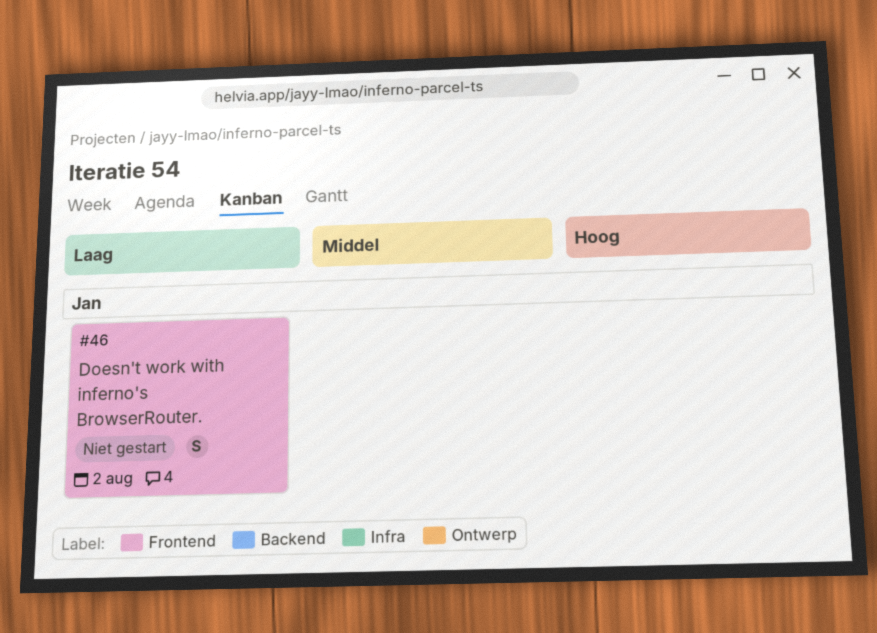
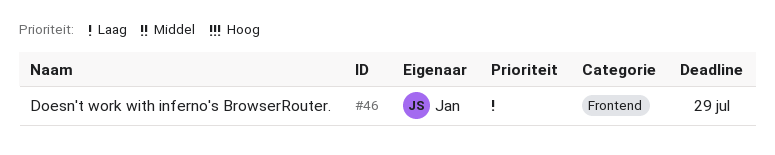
#46, due: Aug 2 -> Jul 29

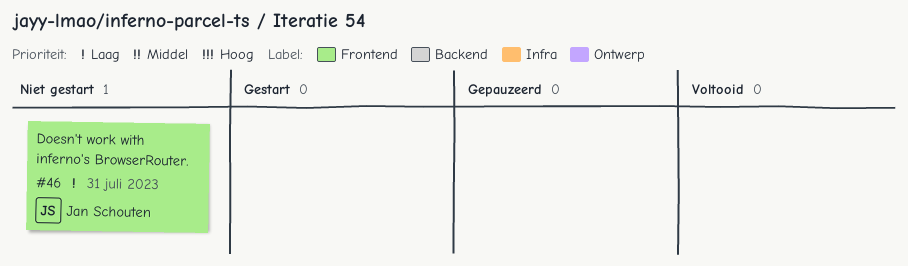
#46, due: Jul 29 -> Jul 31

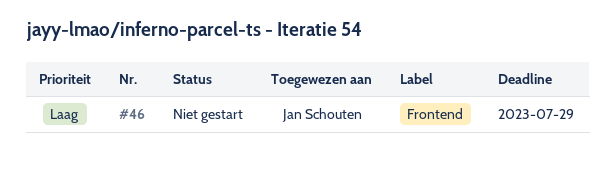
#46, due: Jul 31 -> Jul 29

